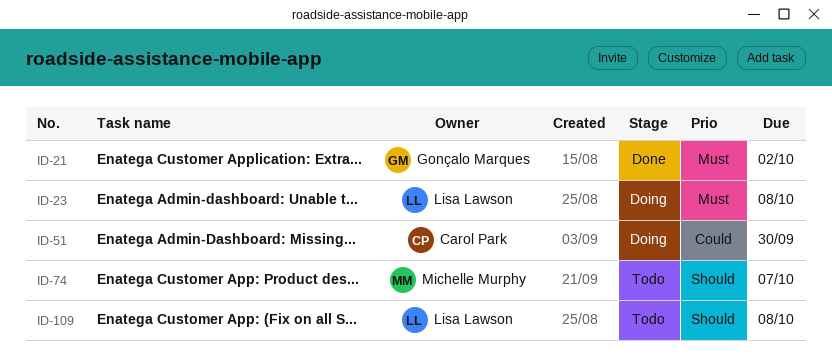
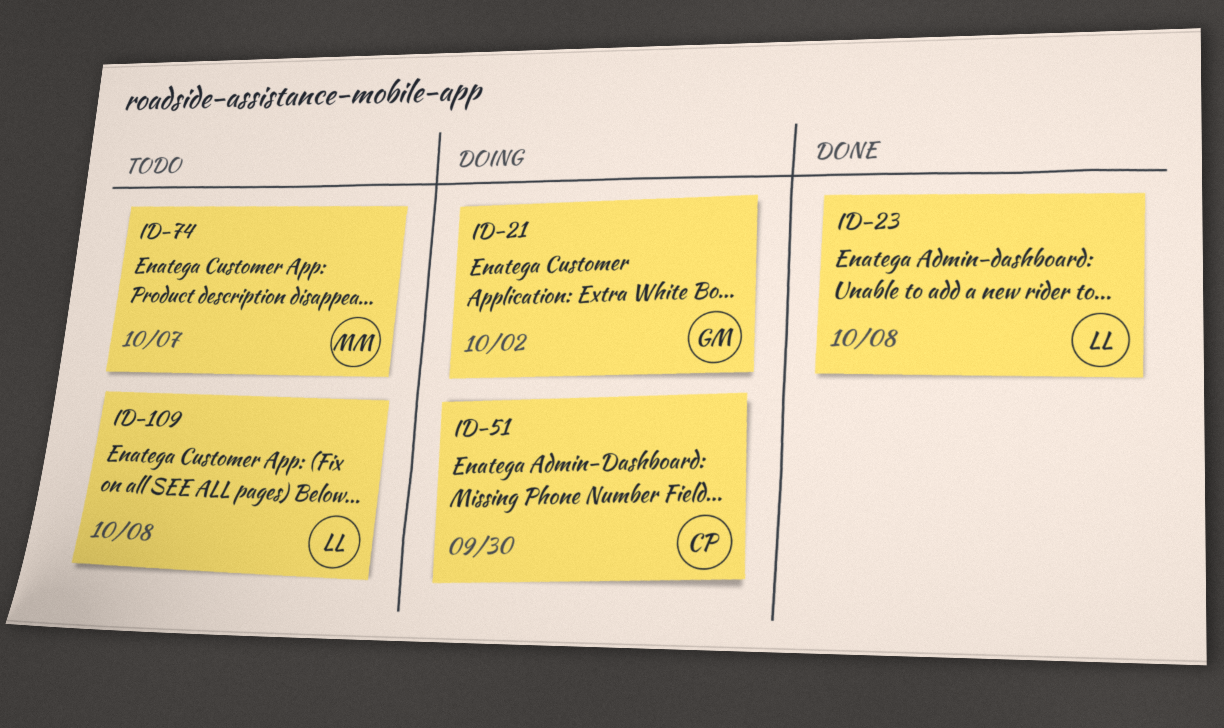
ID-21, status: Done -> Doing
ID-23, status: Doing -> Done

